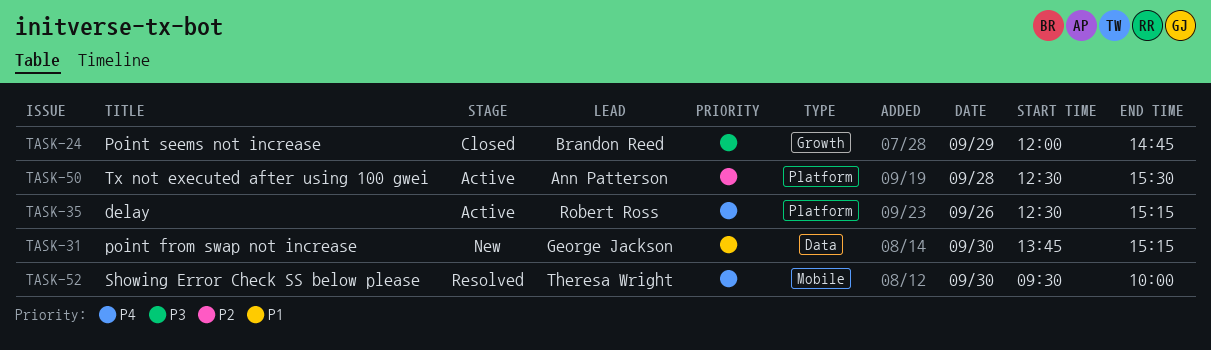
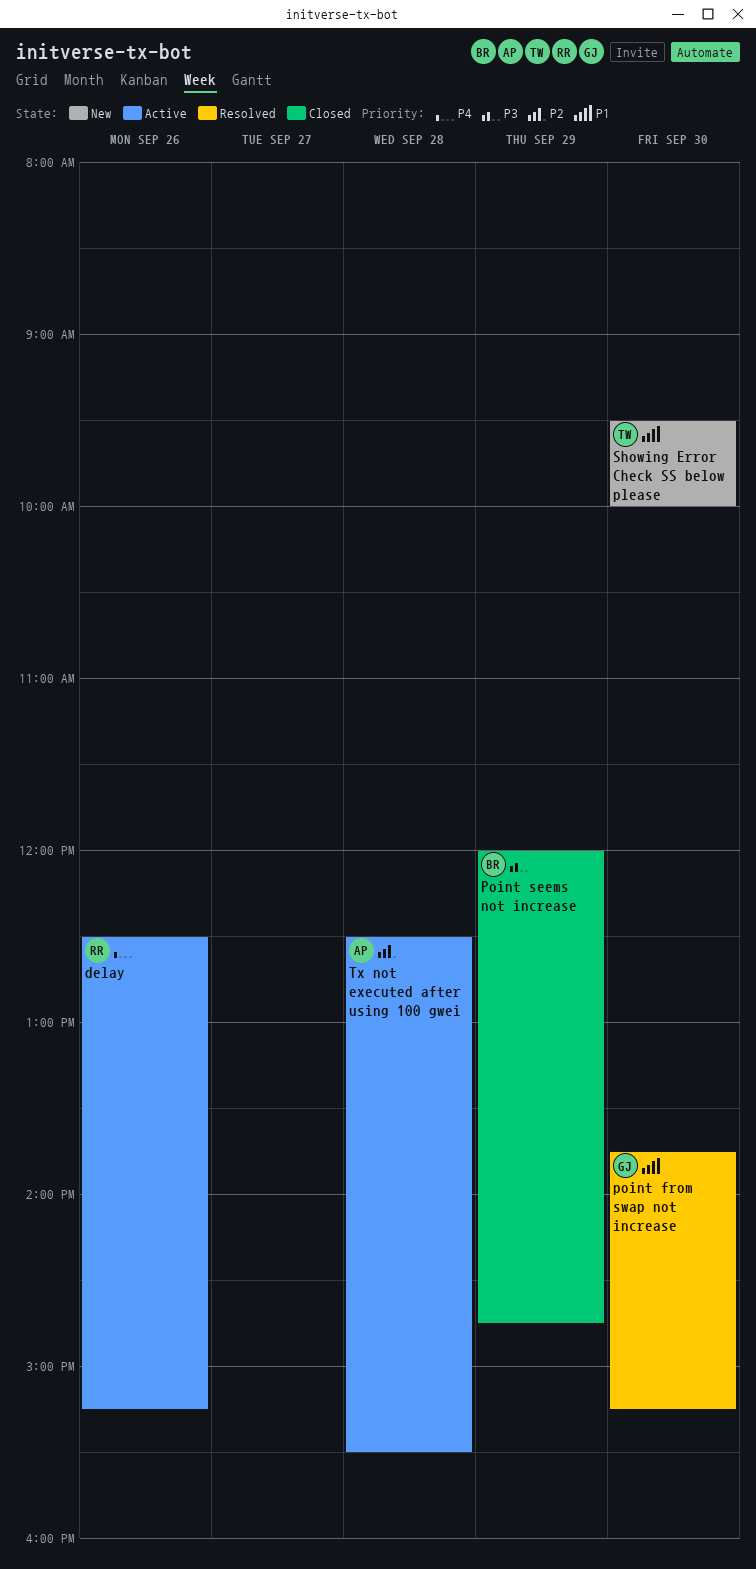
point from swap not increase, status: New -> Resolved
Showing Error Check SS below please, status: Resolved -> New
Showing Error Check SS below please, priority: P4 -> P1

